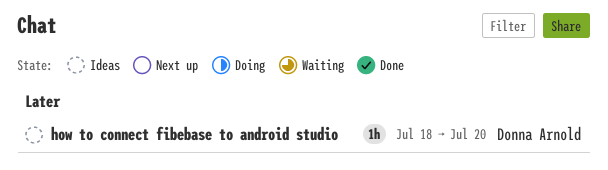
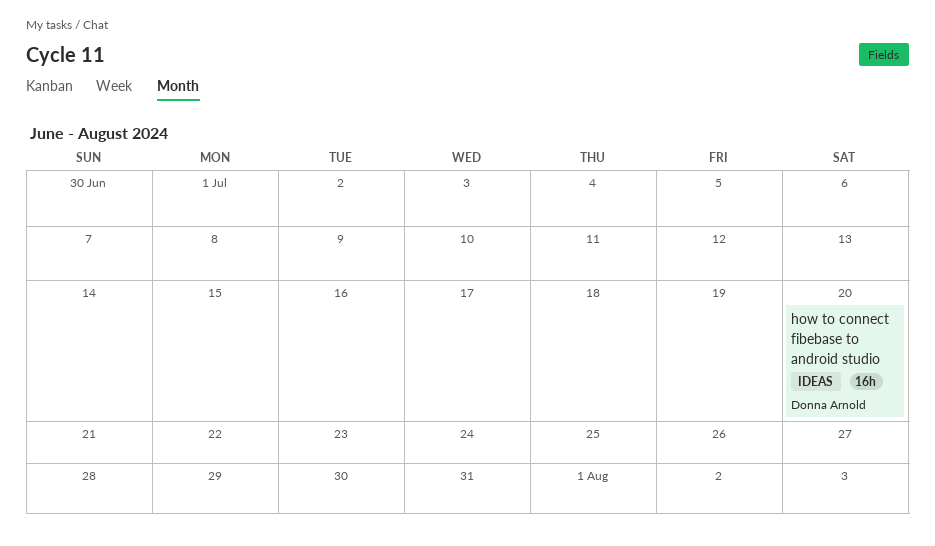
how to connect fibebase to android studio, estimate: 1h -> 16h

